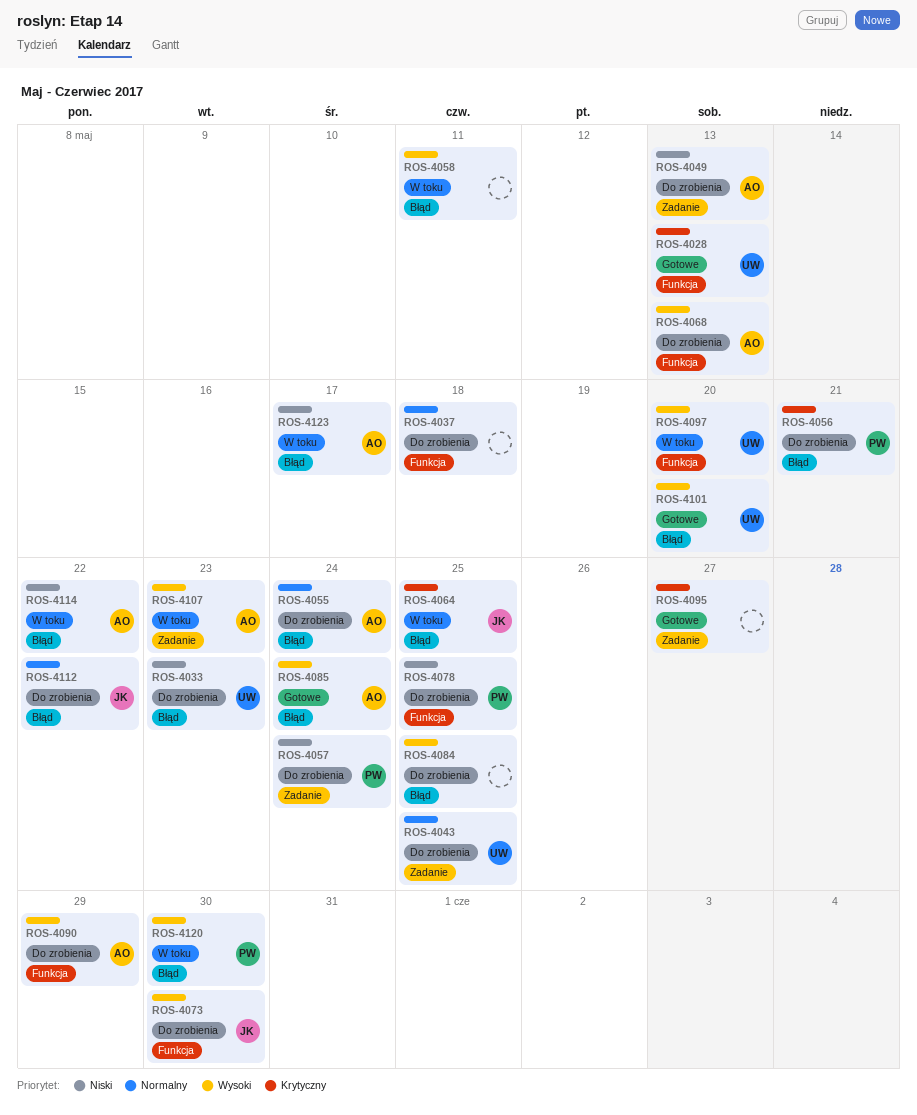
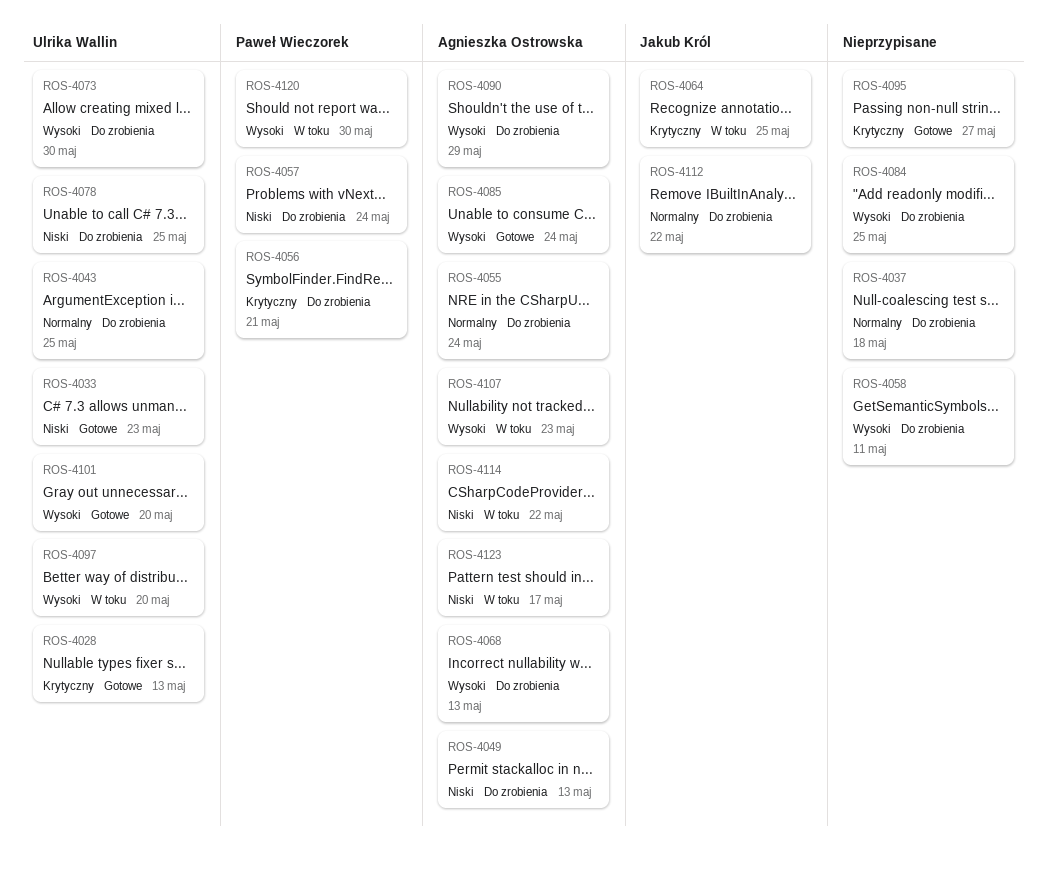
ROS-4033, status: Do zrobienia -> Gotowe
ROS-4058, status: W toku -> Do zrobienia
ROS-4073, owner: Jakub Król -> Ulrika Wallin
ROS-4078, owner: Paweł Wieczorek -> Ulrika Wallin

